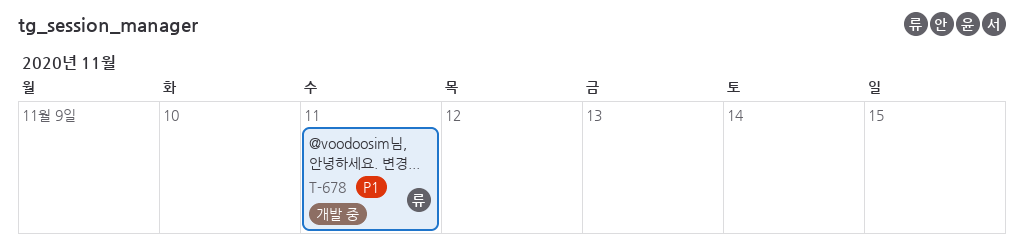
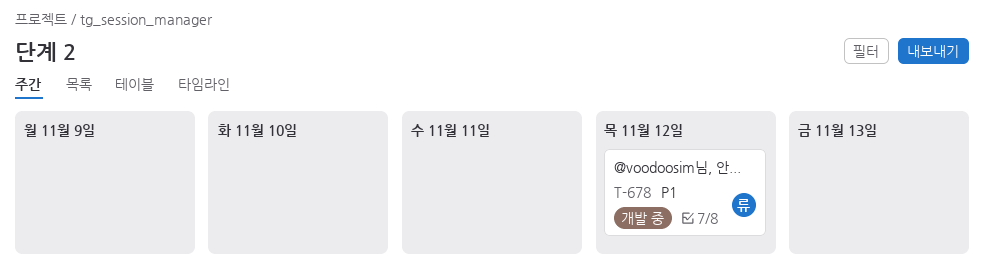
T-678, due: Nov 11 -> Nov 12

